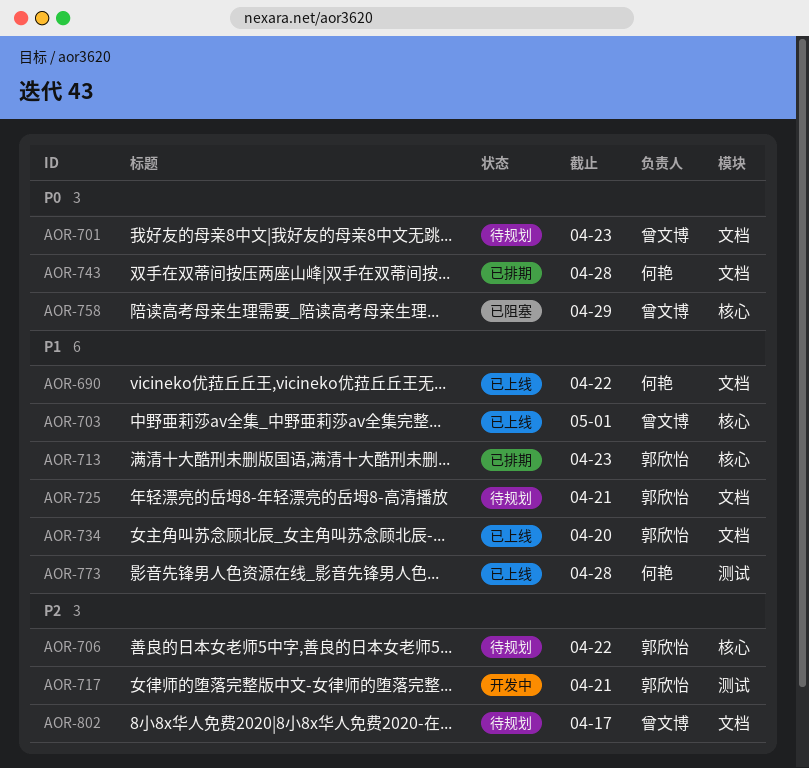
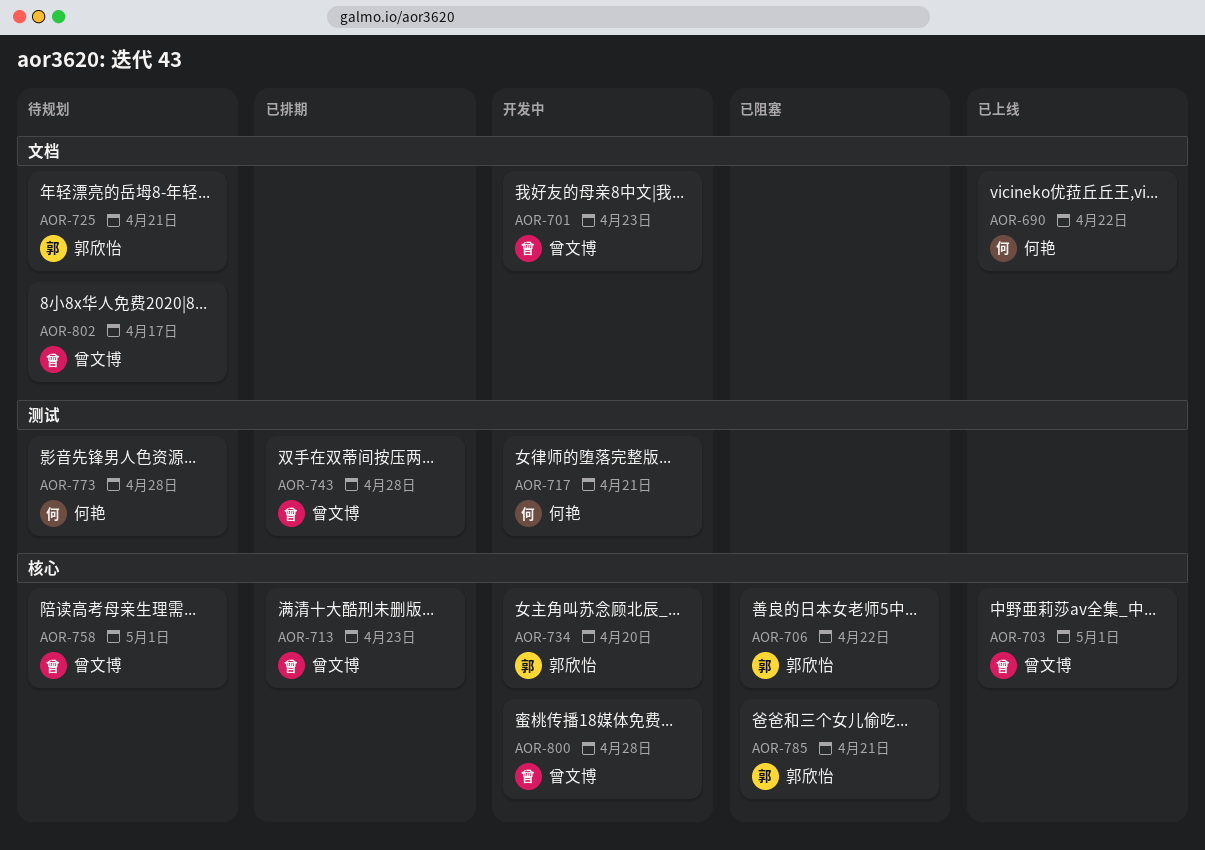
AOR-701, status: 待规划 -> 开发中
AOR-706, status: 待规划 -> 已阻塞
AOR-713, owner: 郭欣怡 -> 曾文博
AOR-717, owner: 郭欣怡 -> 何艳
AOR-734, status: 已上线 -> 开发中
AOR-734, label: 文档 -> 核心
AOR-743, owner: 何艳 -> 曾文博
AOR-743, label: 文档 -> 测试
AOR-758, status: 已阻塞 -> 待规划
AOR-758, due: Apr 29 -> May 1
AOR-773, status: 已上线 -> 待规划
AOR-785: none -> present
AOR-800: none -> present

